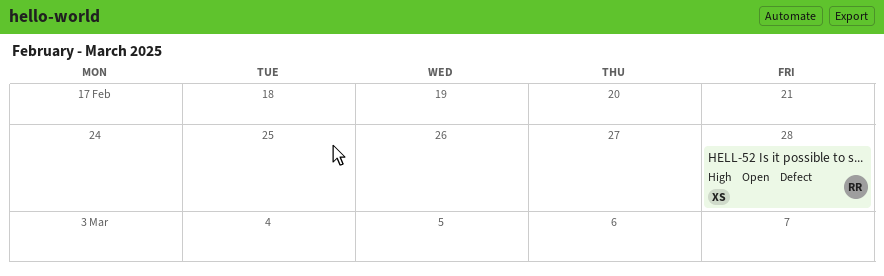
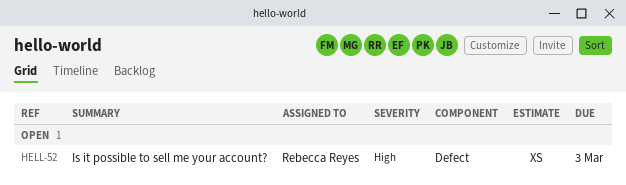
HELL-52, due: Feb 28 -> Mar 3

